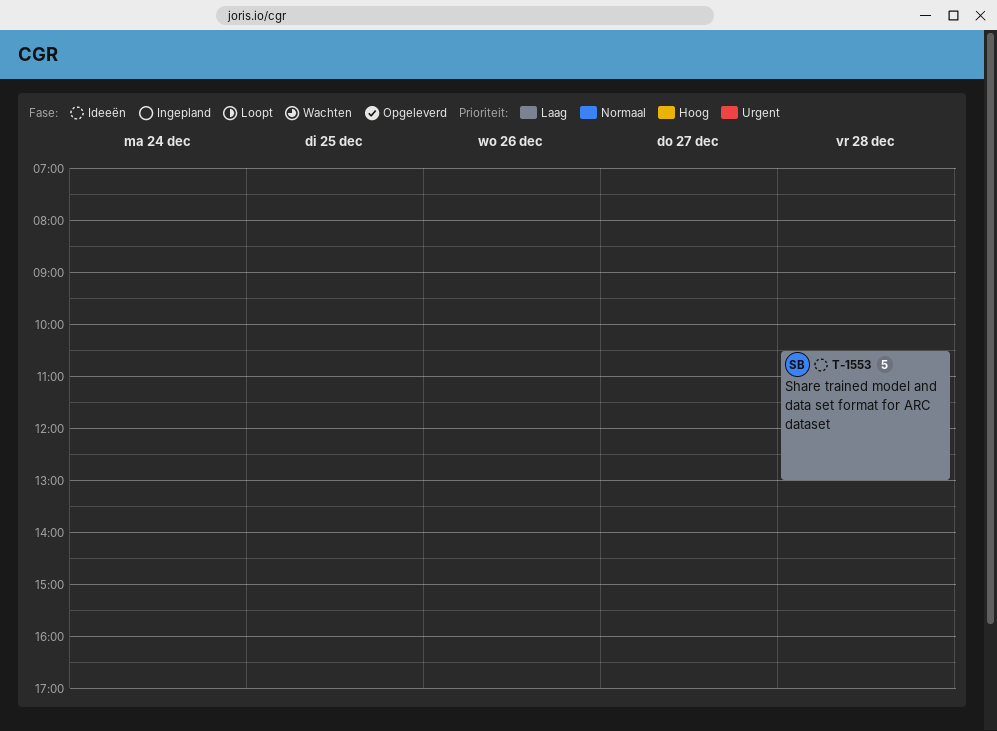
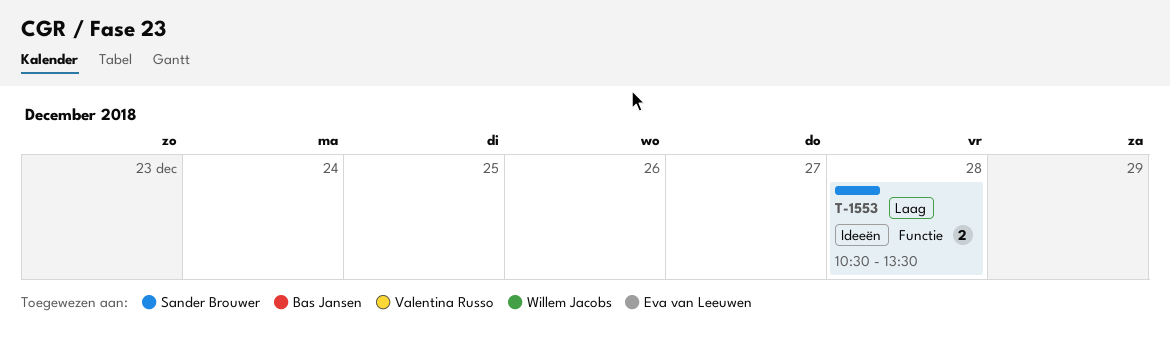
T-1553, estimate: 5 -> 2
T-1553, ends: 13:00 -> 13:30

